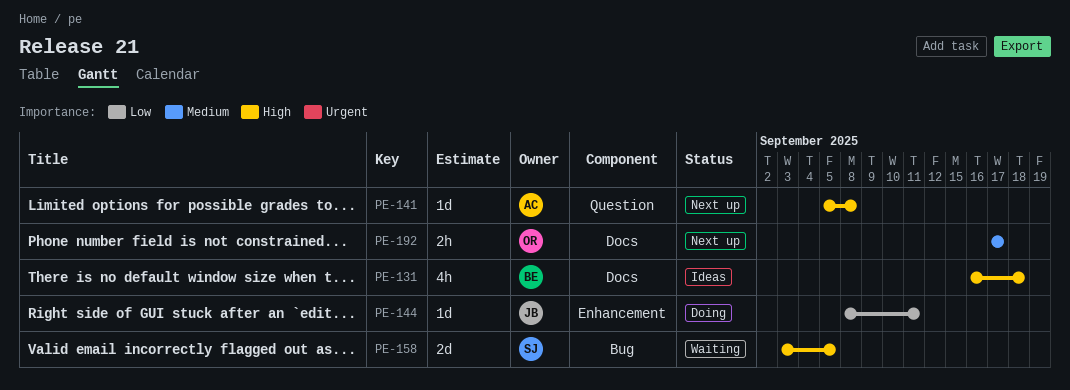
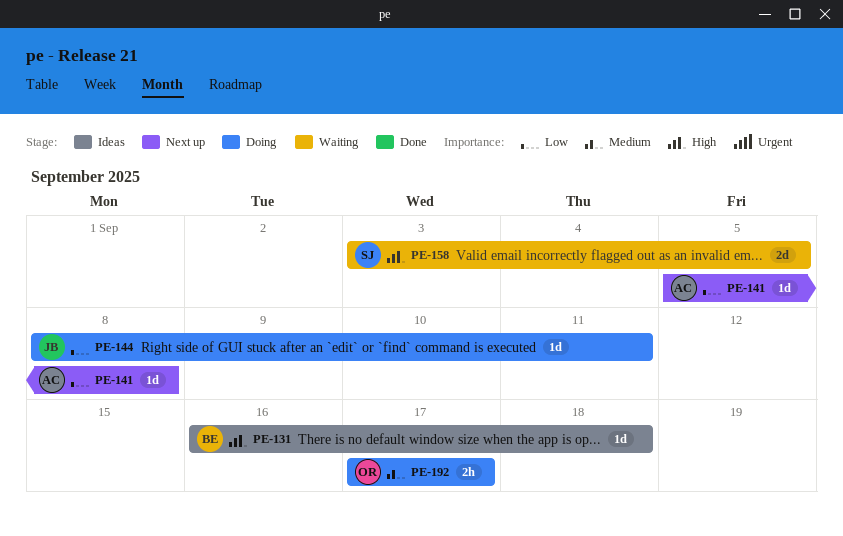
PE-131, estimate: 4h -> 1d
PE-141, priority: High -> Low
PE-192, status: Next up -> Doing

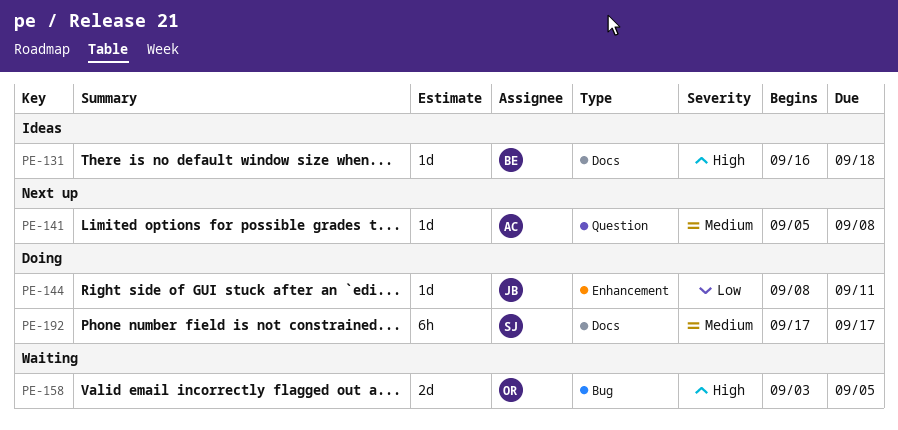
PE-141, priority: Low -> Medium
PE-158, owner: SJ -> OR
PE-192, owner: OR -> SJ
PE-192, estimate: 2h -> 6h

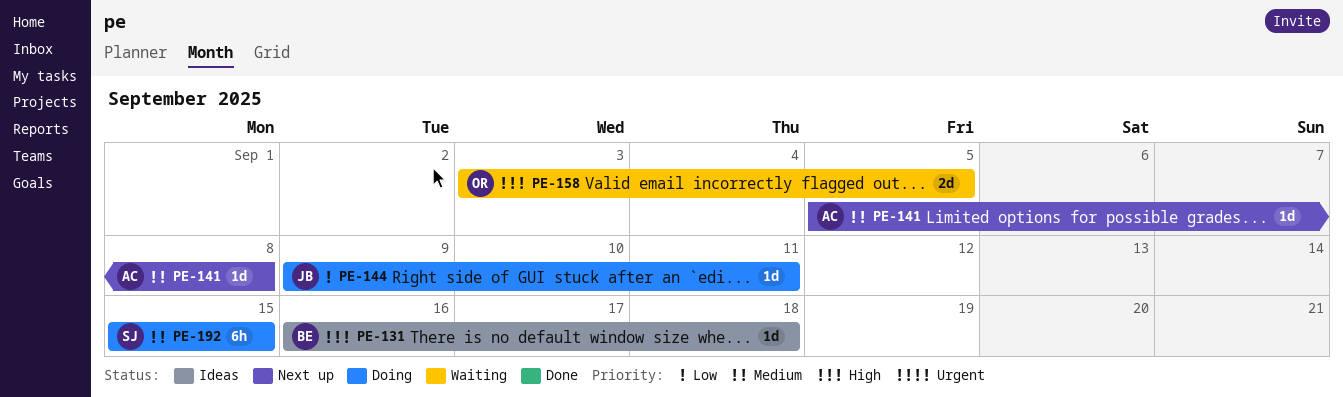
PE-144, start: Sep 8 -> Sep 9
PE-192, start: Sep 17 -> Sep 15
PE-192, due: Sep 17 -> Sep 15

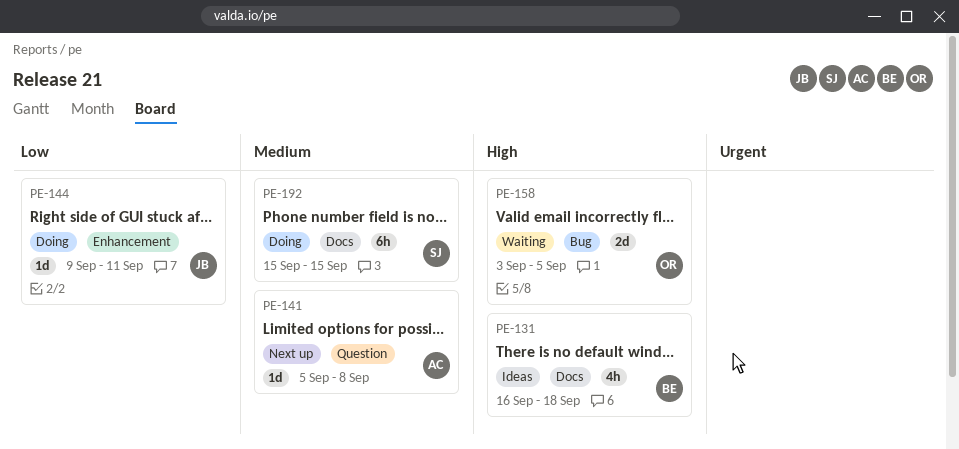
PE-131, estimate: 1d -> 4h

